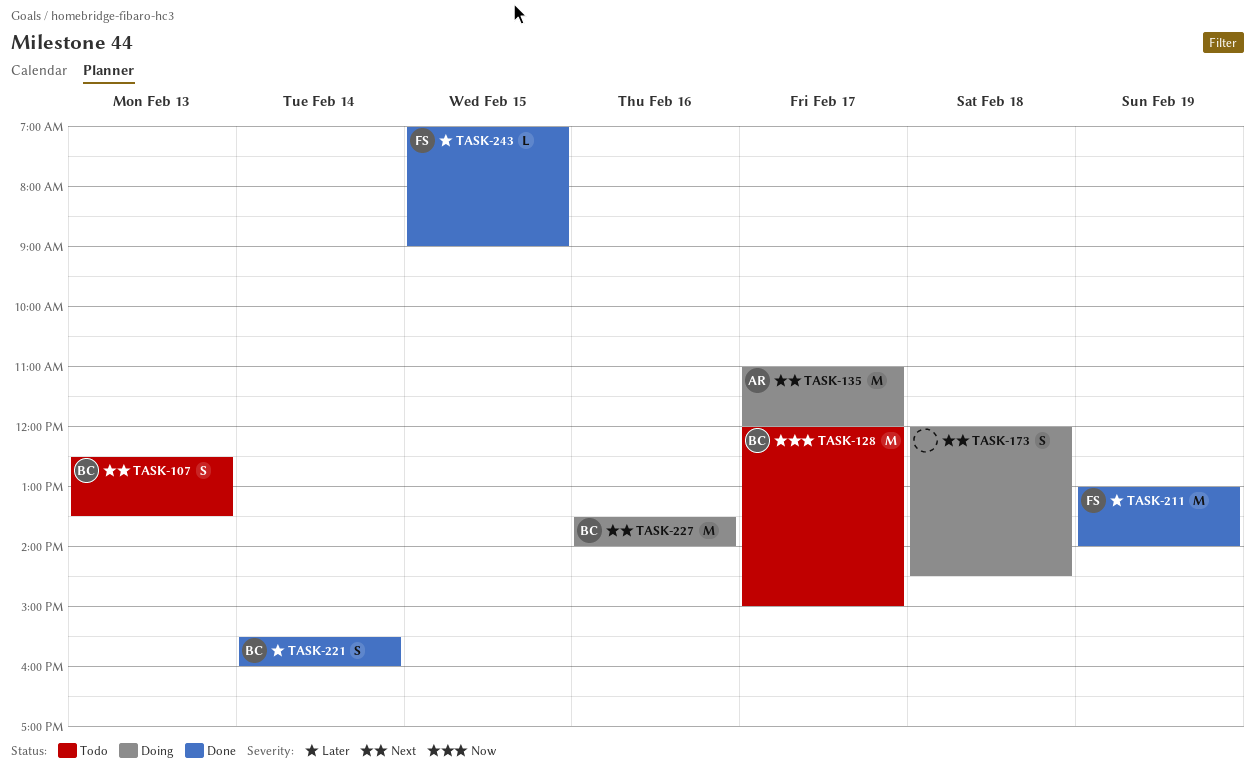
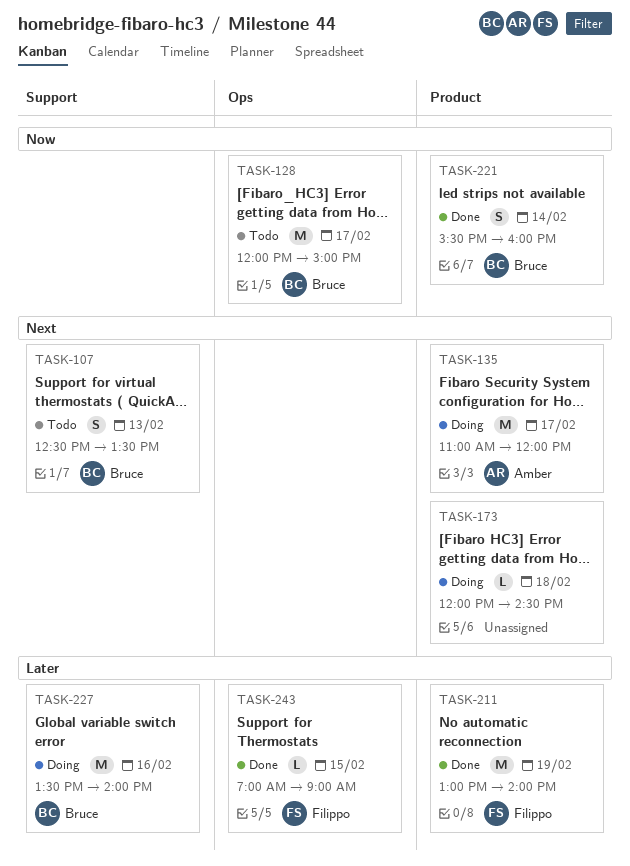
TASK-173, estimate: S -> L
TASK-221, priority: Later -> Now
TASK-227, priority: Next -> Later

